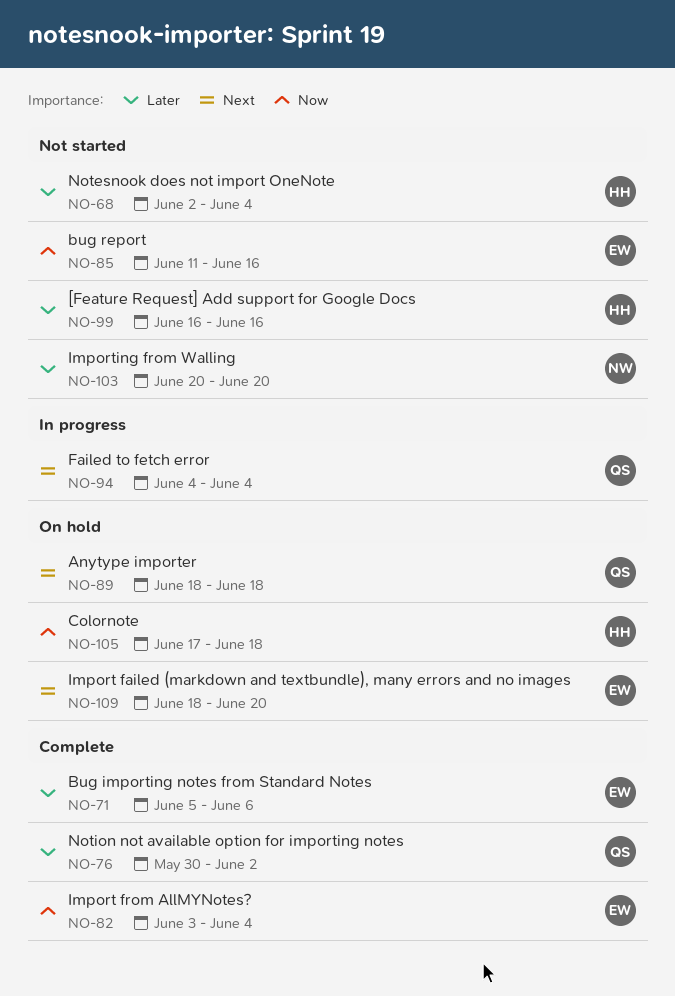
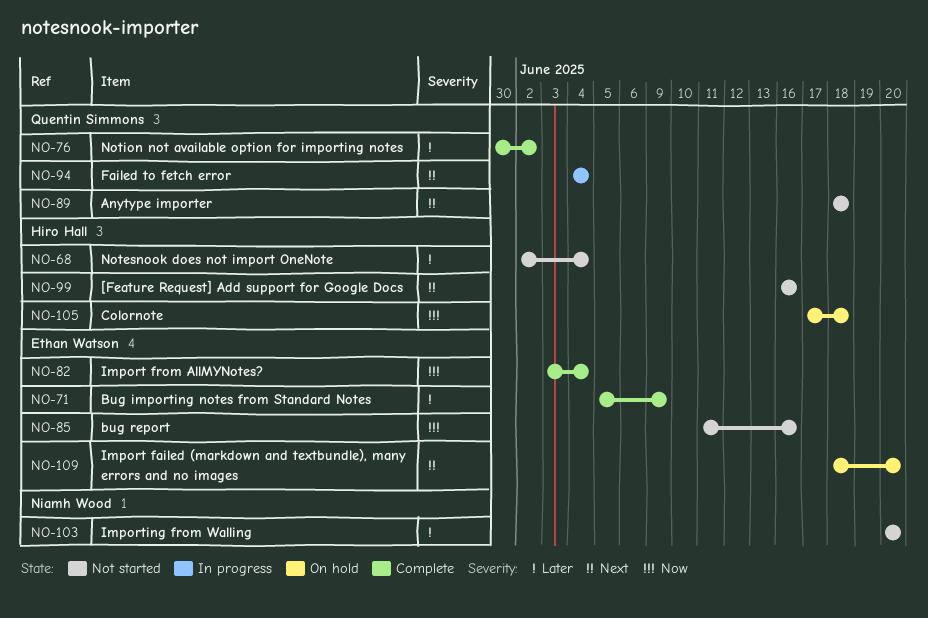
NO-71, due: Jun 6 -> Jun 9
NO-89, status: On hold -> Not started
NO-99, priority: Later -> Next

